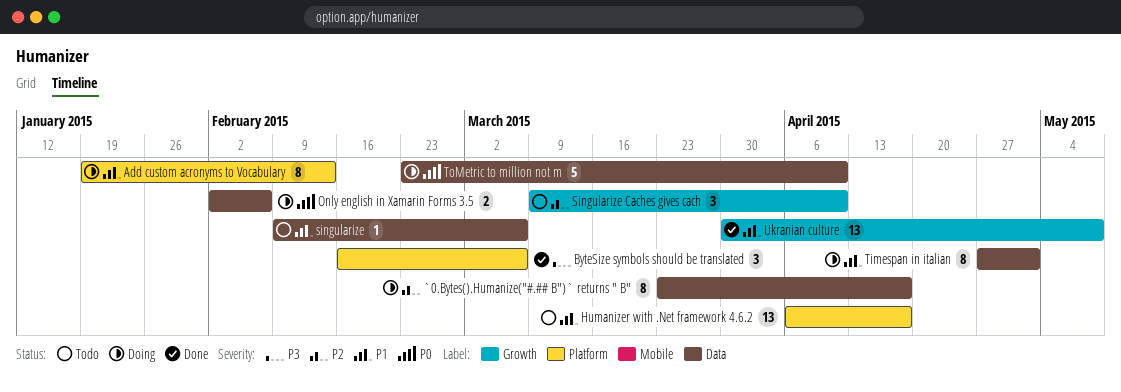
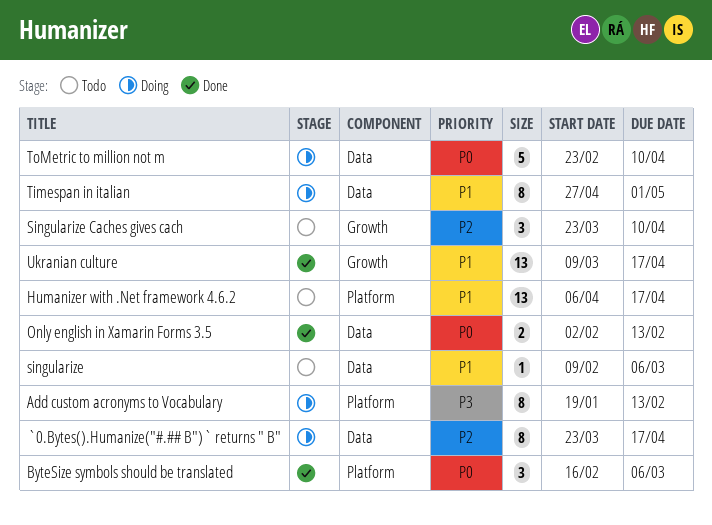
Add custom acronyms to Vocabulary, priority: P1 -> P3
ByteSize symbols should be translated, priority: P3 -> P0
Only english in Xamarin Forms 3.5, status: Doing -> Done
Only english in Xamarin Forms 3.5, due: Feb 6 -> Feb 13
Singularize Caches gives cach, start: Mar 9 -> Mar 23
Ukranian culture, start: Mar 30 -> Mar 9
Ukranian culture, due: May 8 -> Apr 17

